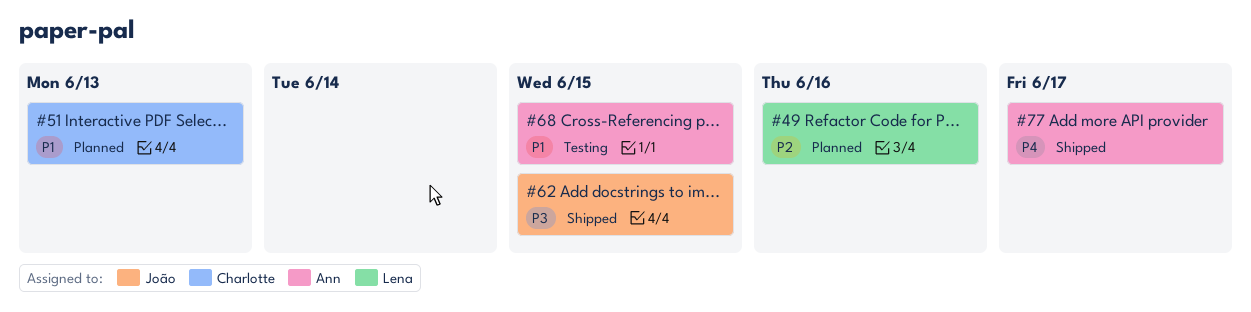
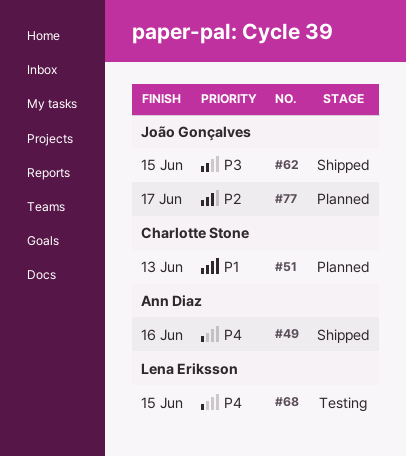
#49, status: Planned -> Shipped
#49, owner: Lena Eriksson -> Ann Diaz
#49, priority: P2 -> P4
#68, owner: Ann Diaz -> Lena Eriksson
#68, priority: P1 -> P4
#77, status: Shipped -> Planned
#77, owner: Ann Diaz -> João Gonçalves
#77, priority: P4 -> P2

